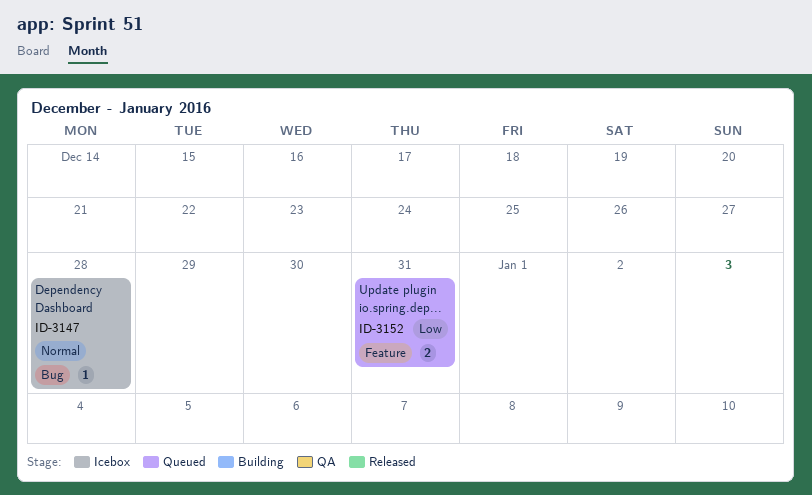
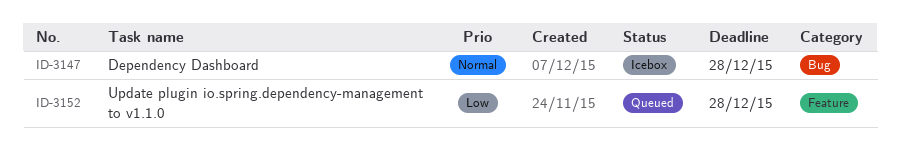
ID-3152, due: Dec 31 -> Dec 28

